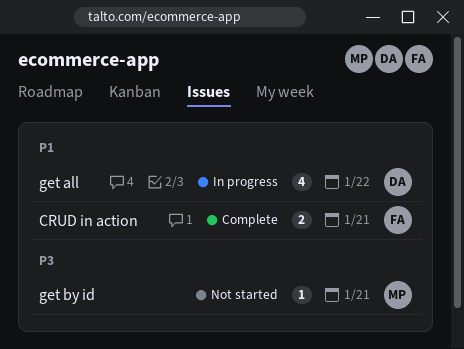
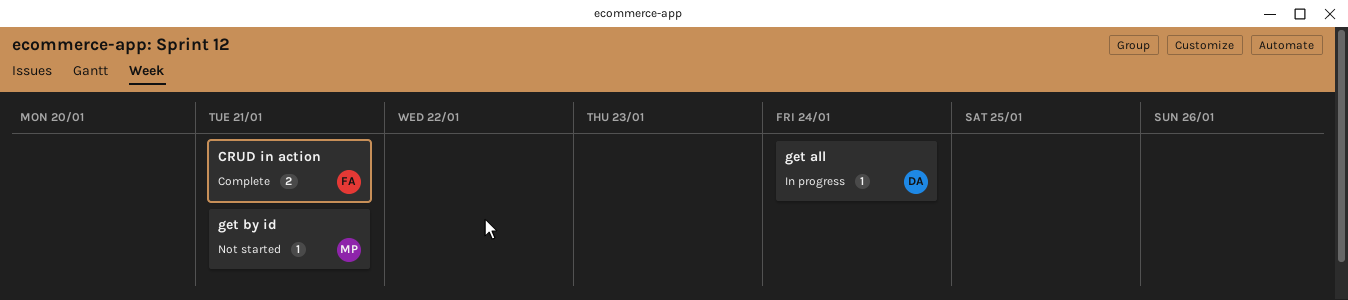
get all, estimate: 4 -> 1
get all, due: Jan 22 -> Jan 24

